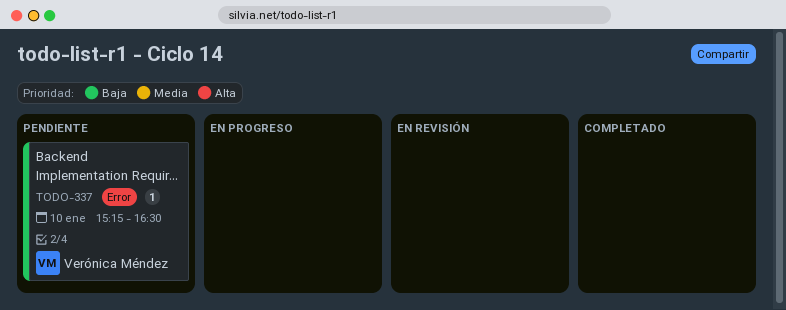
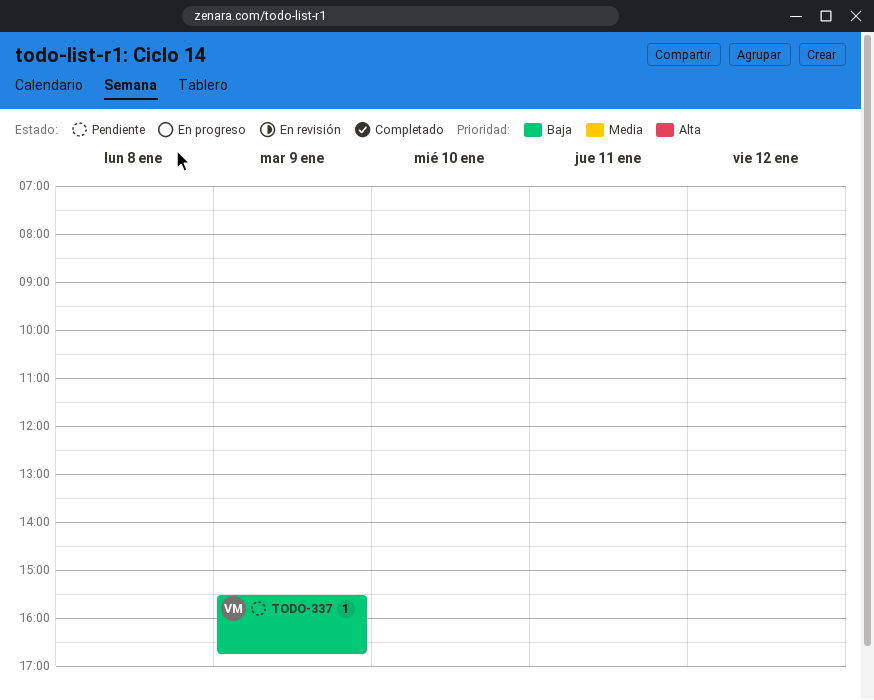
TODO-337, day: Jan 10 -> Jan 9
TODO-337, begins: 15:15 -> 15:30
TODO-337, ends: 16:30 -> 16:45

